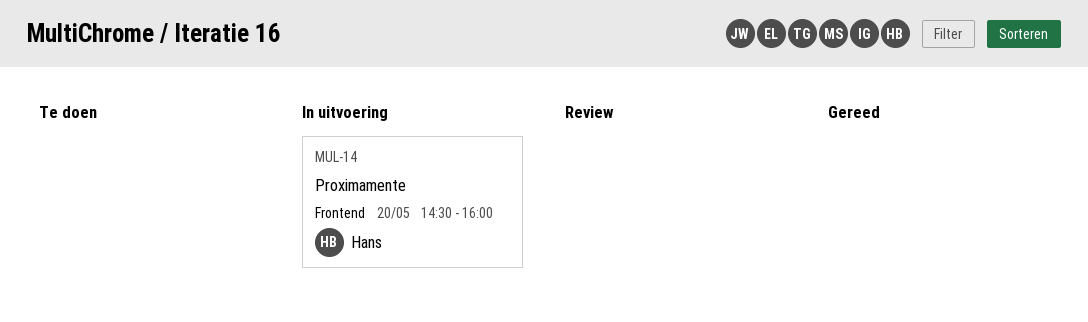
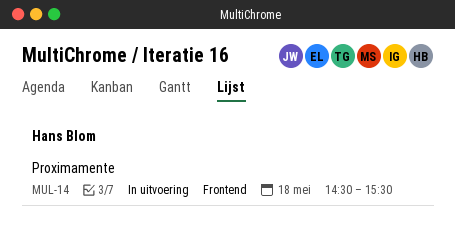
MUL-14, day: May 20 -> May 18
MUL-14, ends: 16:00 -> 15:30

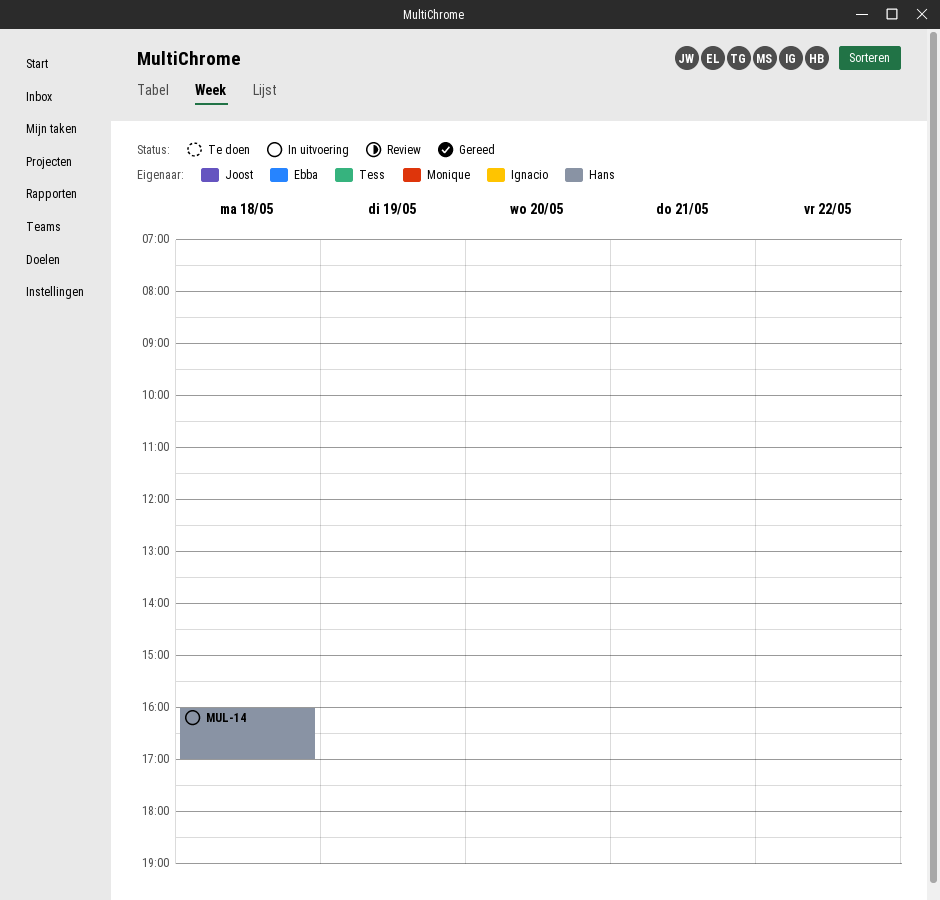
MUL-14, begins: 14:30 -> 16:00
MUL-14, ends: 15:30 -> 17:00

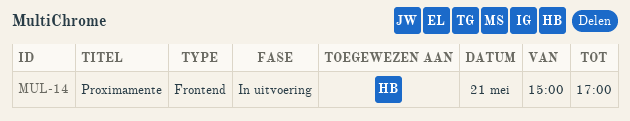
MUL-14, day: May 18 -> May 21
MUL-14, begins: 16:00 -> 15:00

